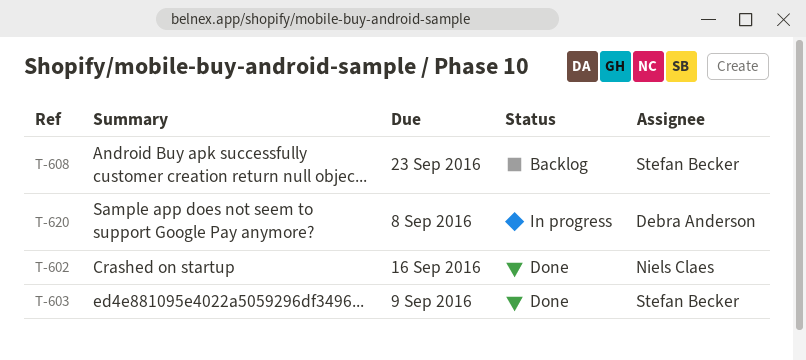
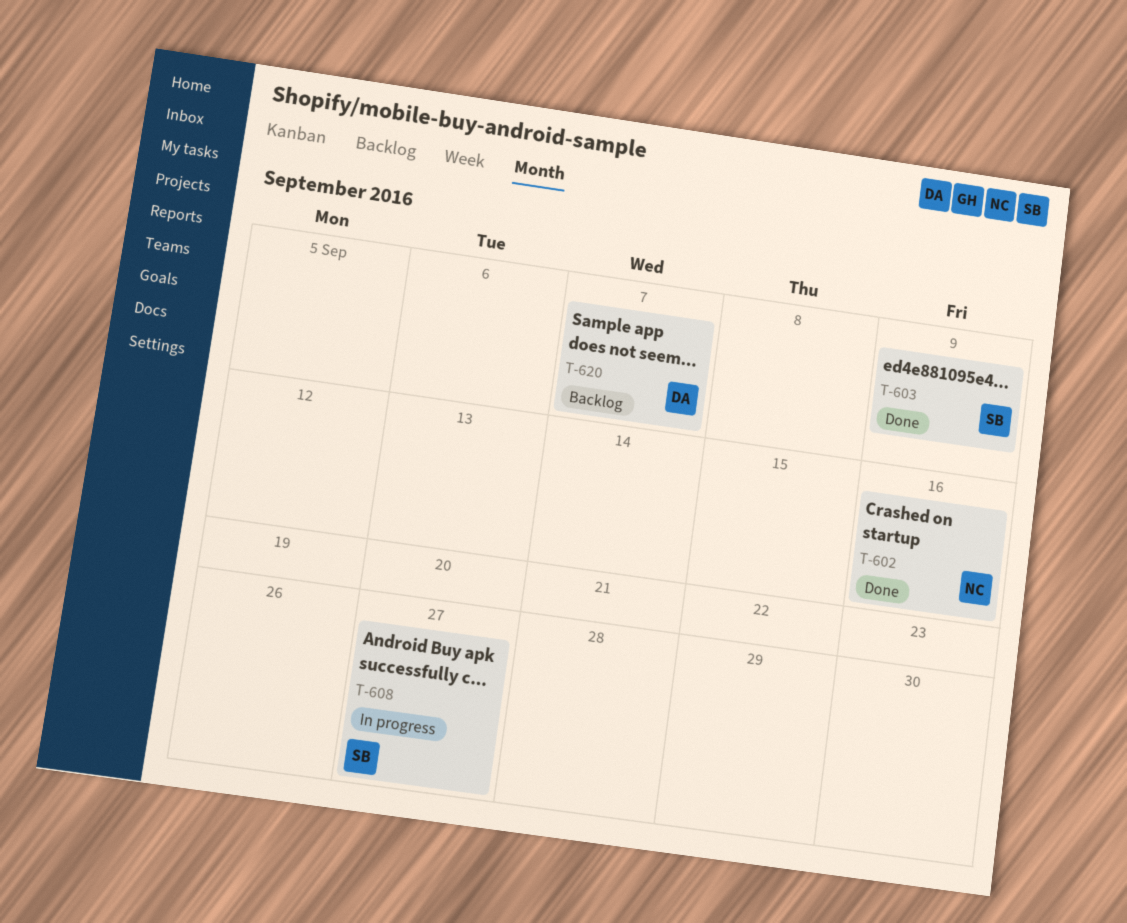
T-608, status: Backlog -> In progress
T-608, due: Sep 23 -> Sep 27
T-620, status: In progress -> Backlog
T-620, due: Sep 8 -> Sep 7

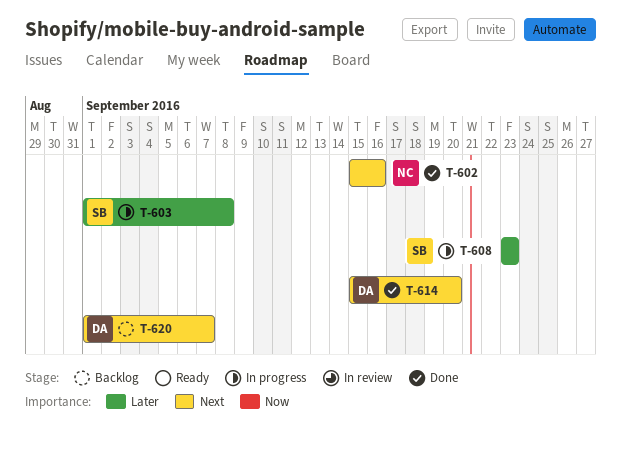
T-603, status: Done -> In progress
T-603, due: Sep 9 -> Sep 8
T-608, due: Sep 27 -> Sep 23
T-614: none -> present

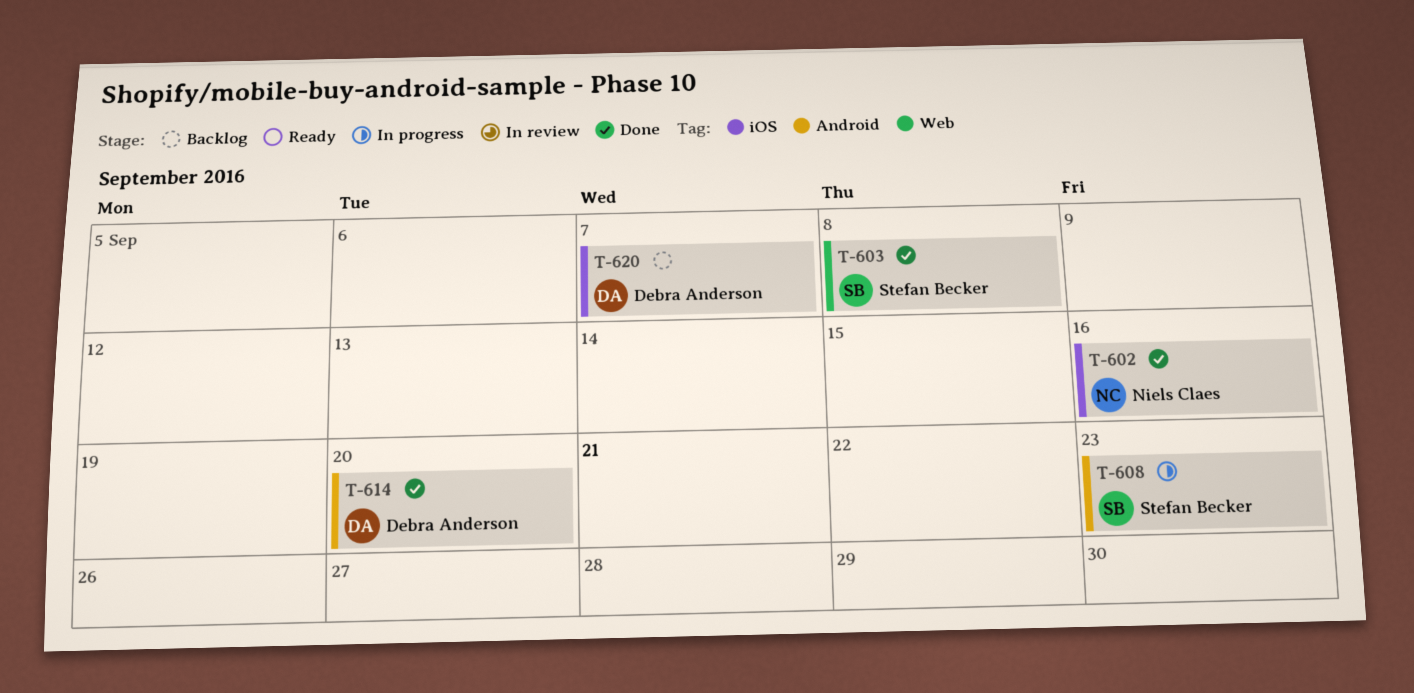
T-603, status: In progress -> Done

